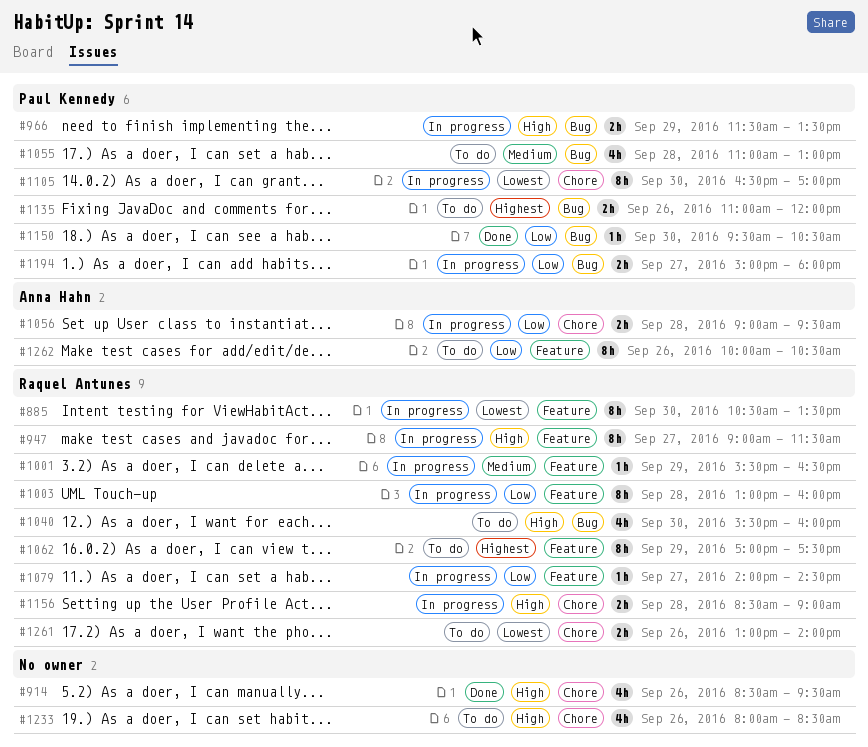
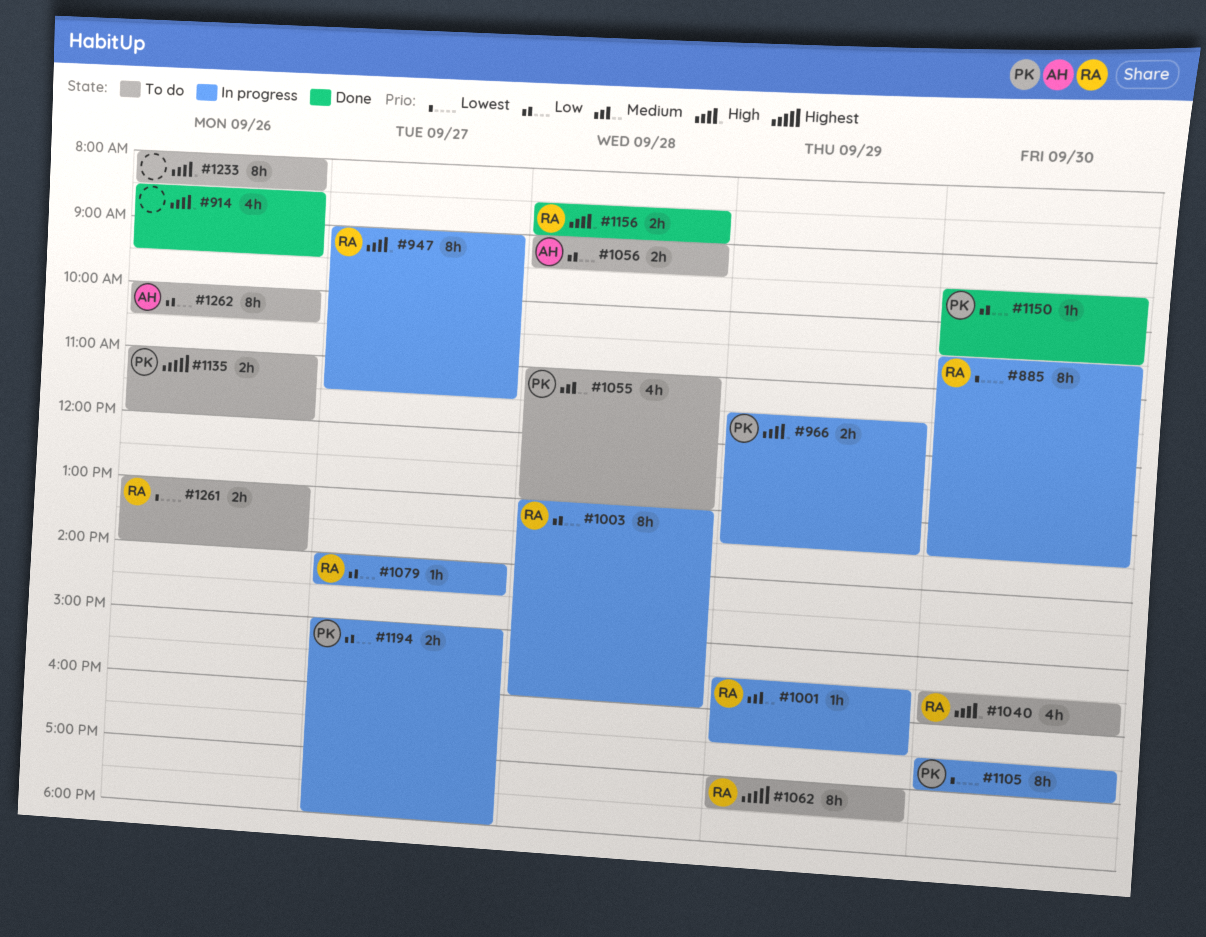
#1056, status: In progress -> To do
#1156, status: In progress -> Done
#1233, estimate: 4h -> 8h

